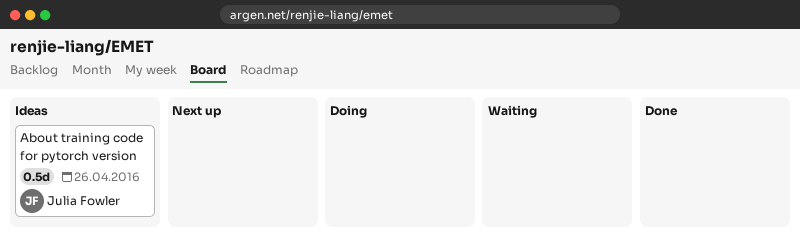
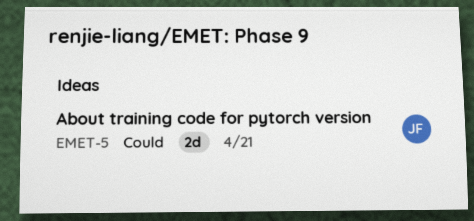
About training code for pytorch version, estimate: 0.5d -> 2d
About training code for pytorch version, due: Apr 26 -> Apr 21

